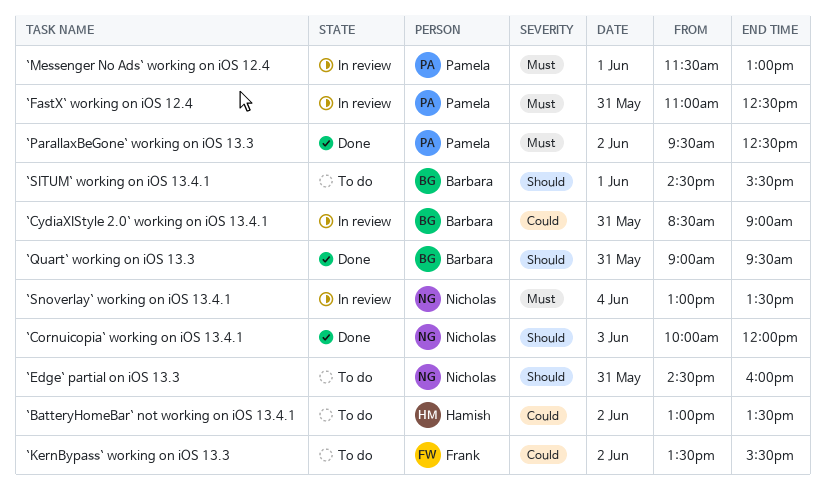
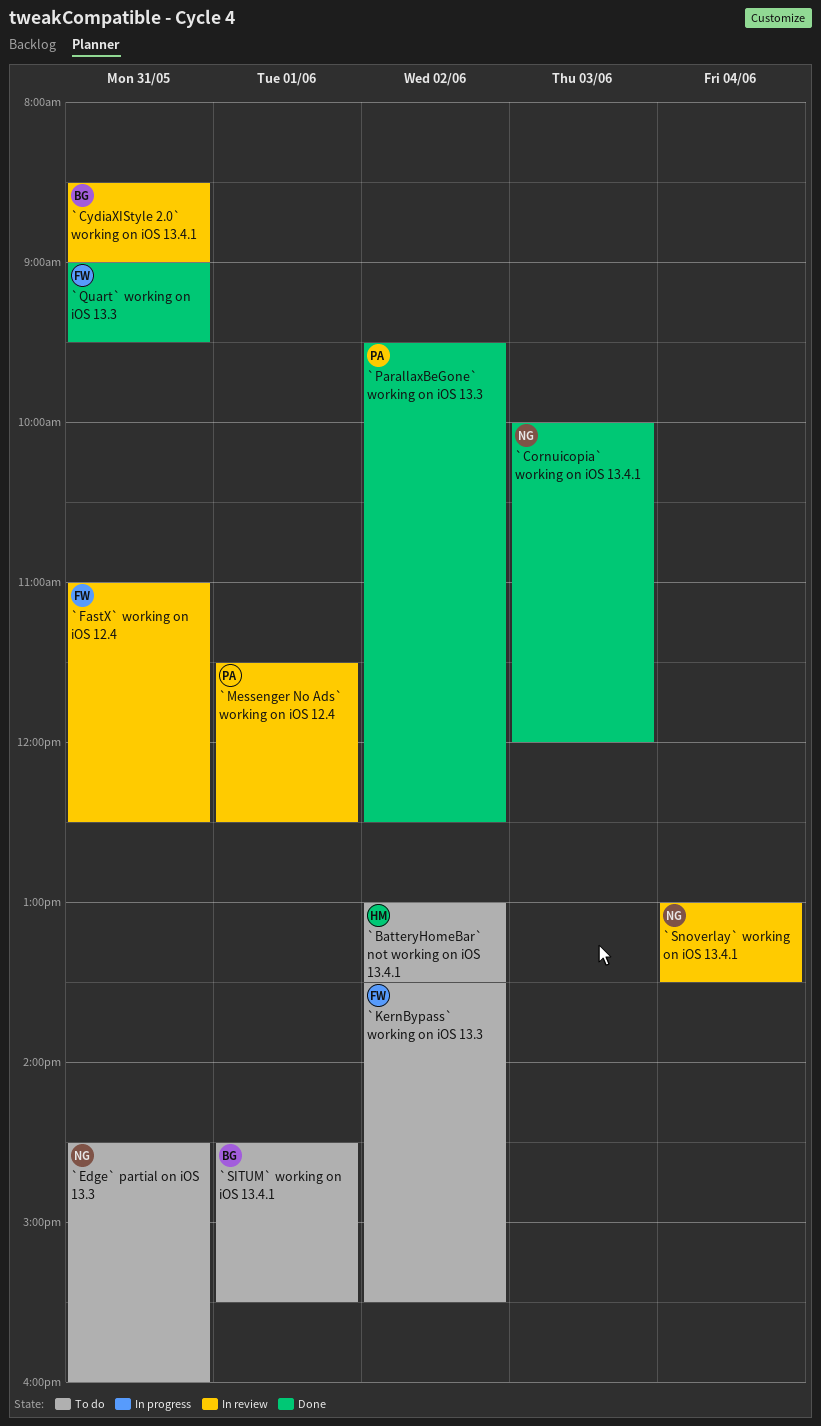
`FastX` working on iOS 12.4, owner: Pamela -> Frank
`Messenger No Ads` working on iOS 12.4, ends: 13:00 -> 12:30
`Quart` working on iOS 13.3, owner: Barbara -> Frank

